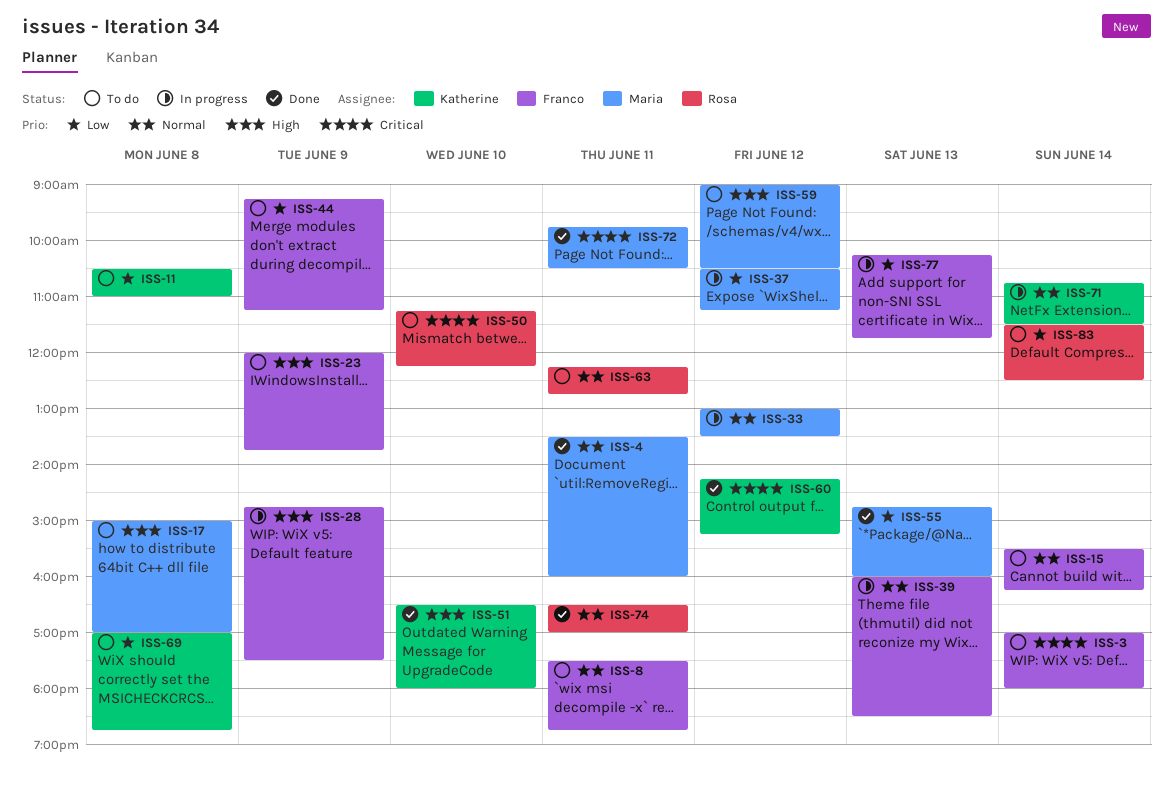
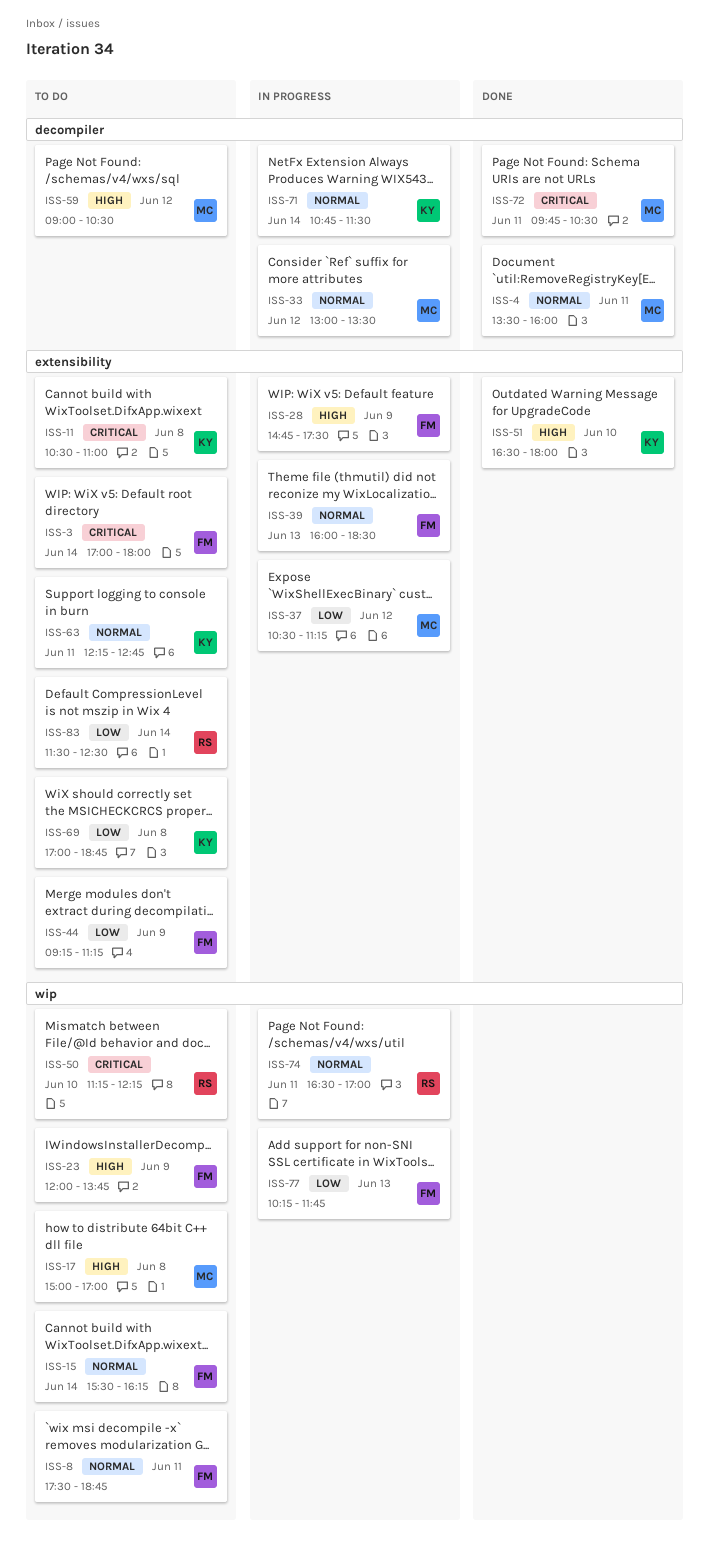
ISS-11, priority: Low -> Critical
ISS-55: present -> none
ISS-60: present -> none
ISS-63, owner: Rosa -> Katherine
ISS-74, status: Done -> In progress

